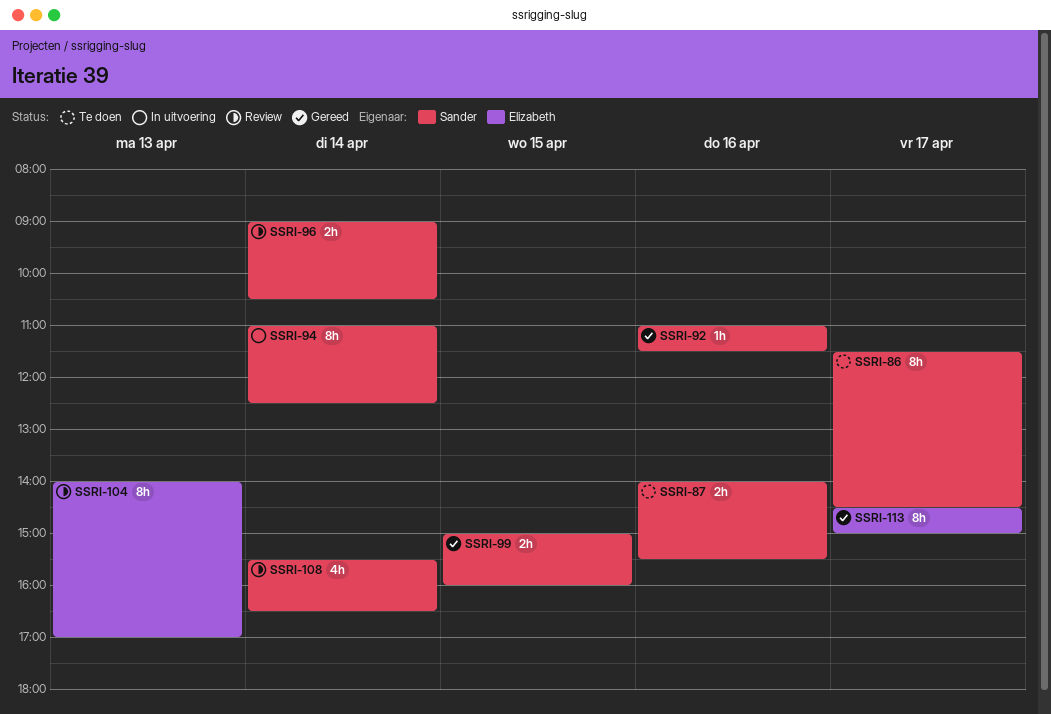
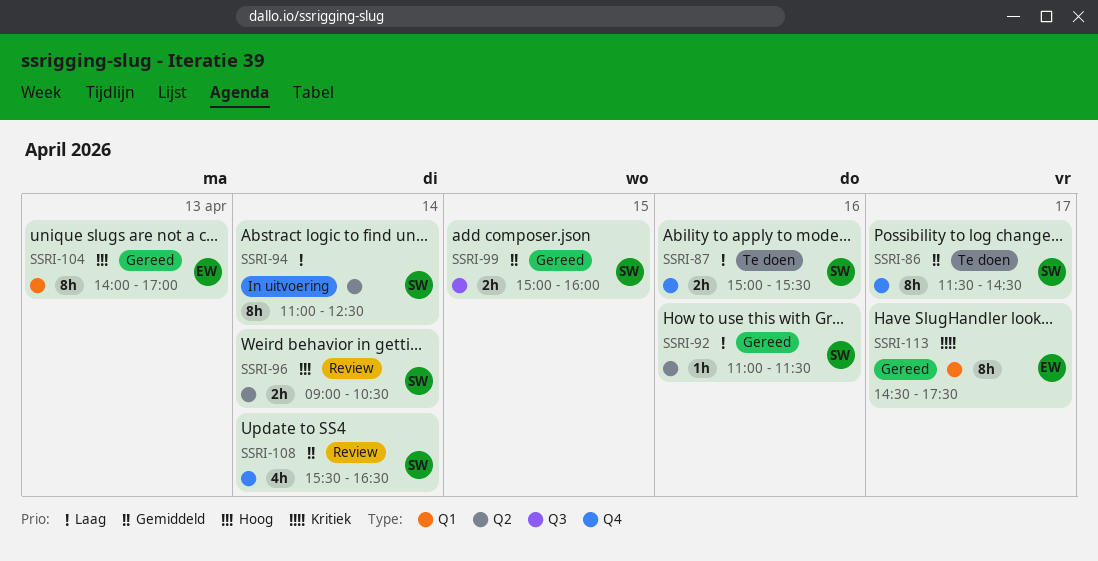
SSRI-87, begins: 14:00 -> 15:00
SSRI-104, status: Review -> Gereed
SSRI-113, ends: 15:00 -> 17:30

